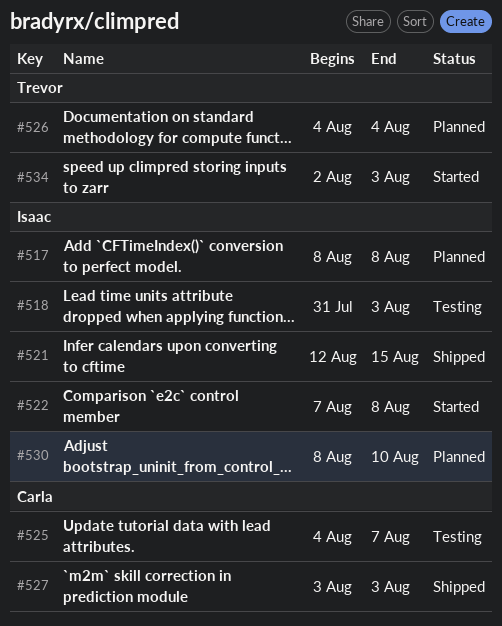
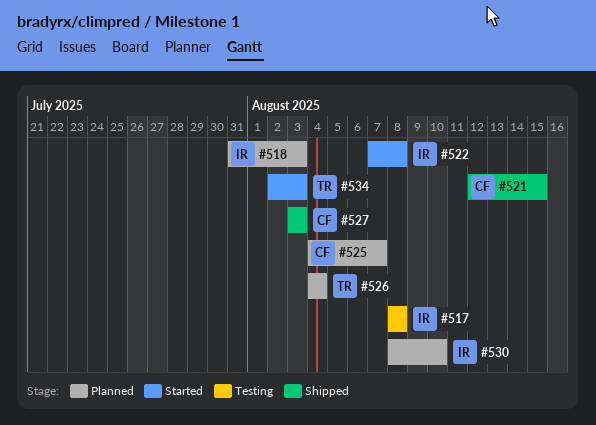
#517, status: Planned -> Testing
#518, status: Testing -> Planned
#521, owner: Isaac -> Carla
#525, status: Testing -> Planned

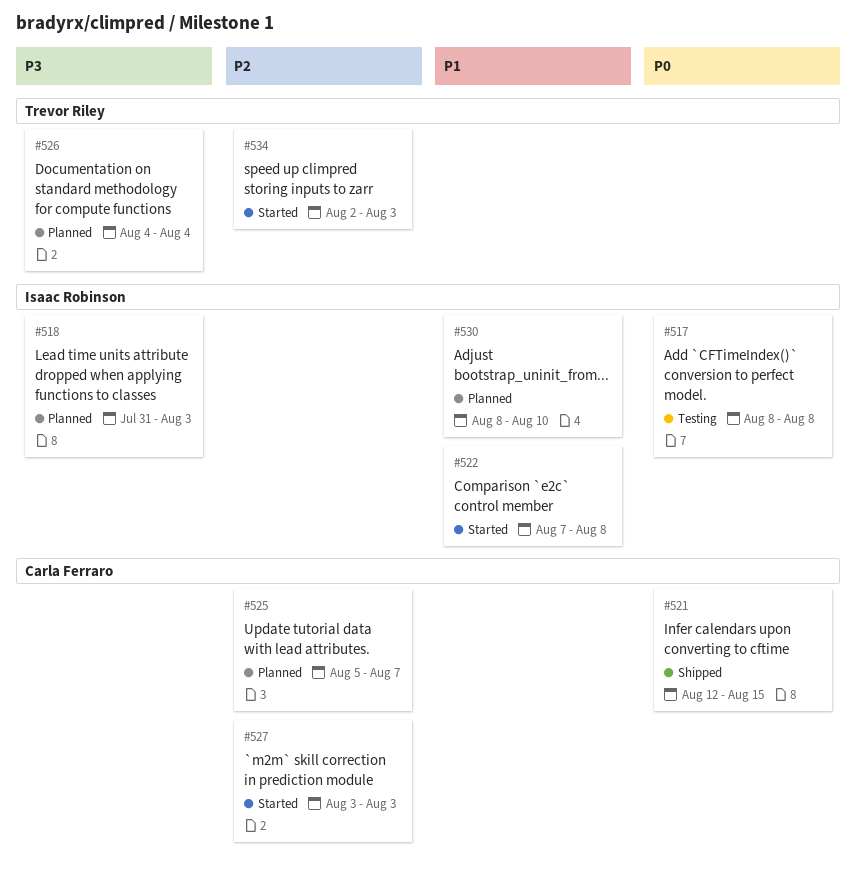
#525, start: Aug 4 -> Aug 5
#527, status: Shipped -> Started

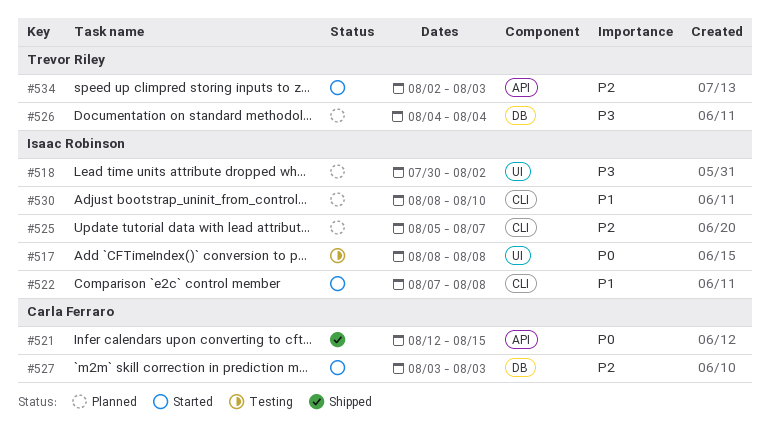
#518, start: Jul 31 -> Jul 30
#518, due: Aug 3 -> Aug 2
#525, owner: Carla Ferraro -> Isaac Robinson

